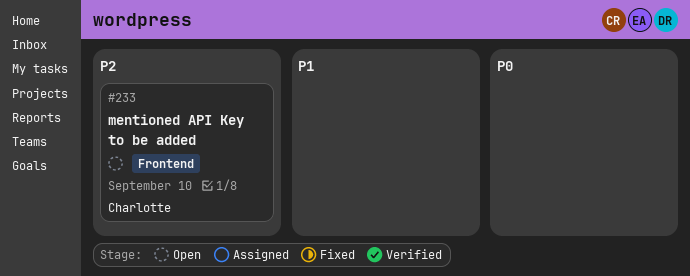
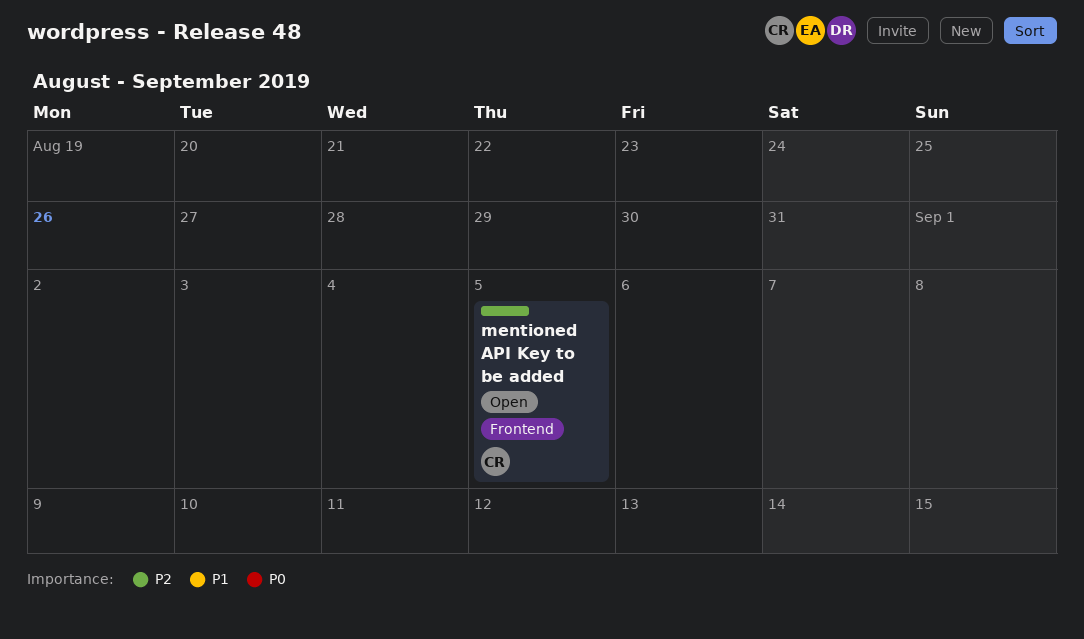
mentioned API Key to be added, due: Sep 10 -> Sep 5

